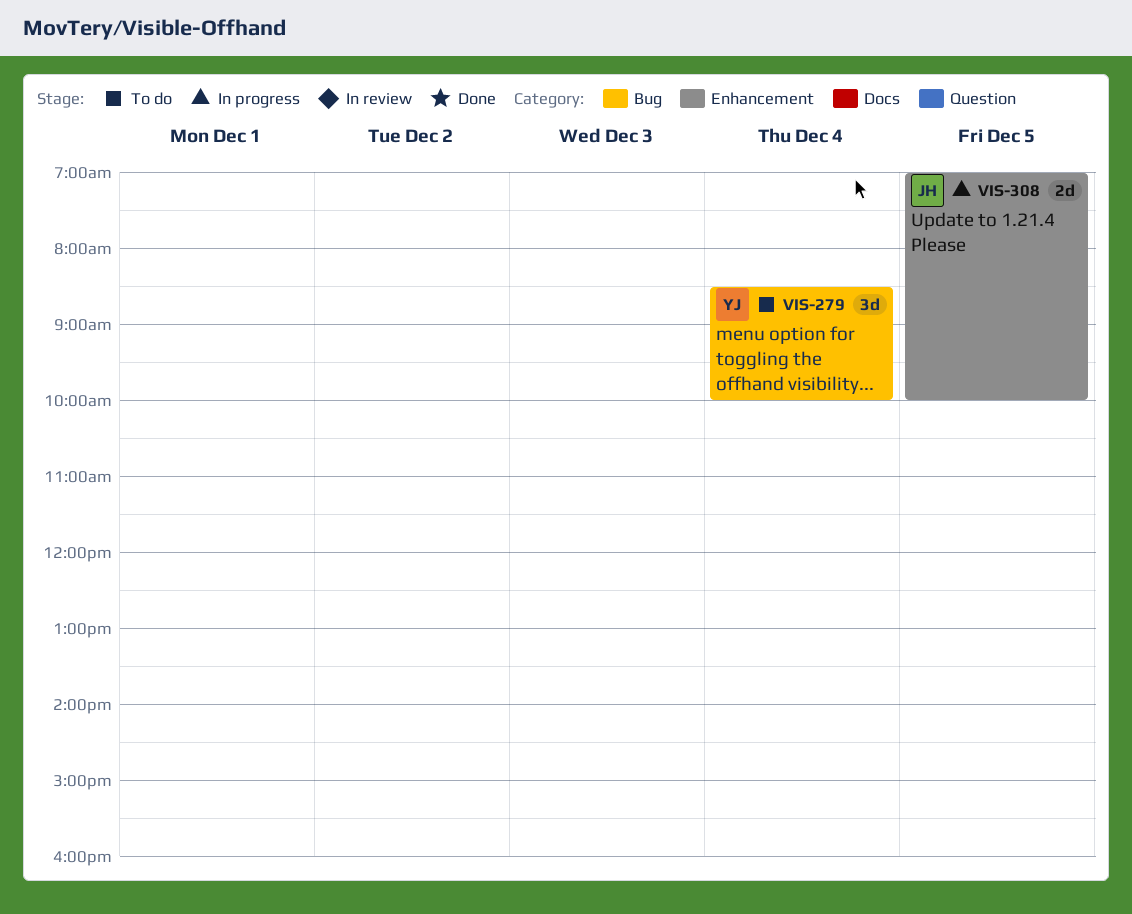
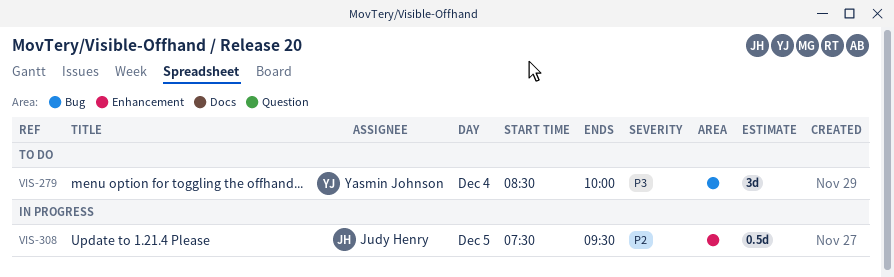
VIS-308, estimate: 2d -> 0.5d
VIS-308, begins: 07:00 -> 07:30
VIS-308, ends: 10:00 -> 09:30

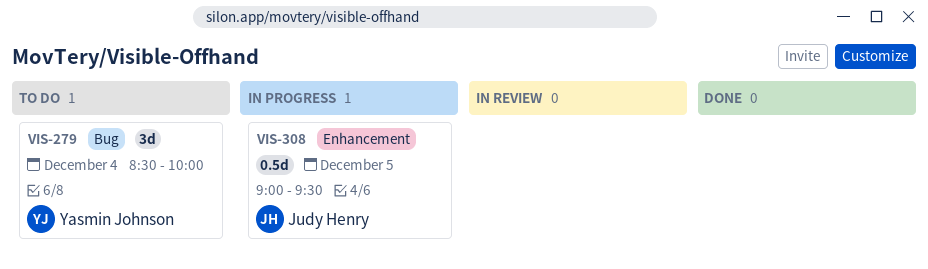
VIS-308, begins: 07:30 -> 09:00

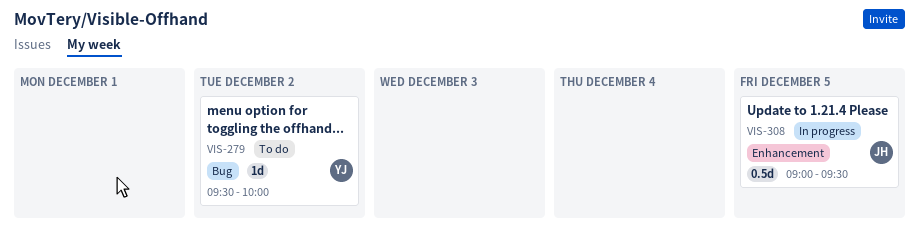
VIS-279, estimate: 3d -> 1d
VIS-279, day: Dec 4 -> Dec 2
VIS-279, begins: 08:30 -> 09:30

